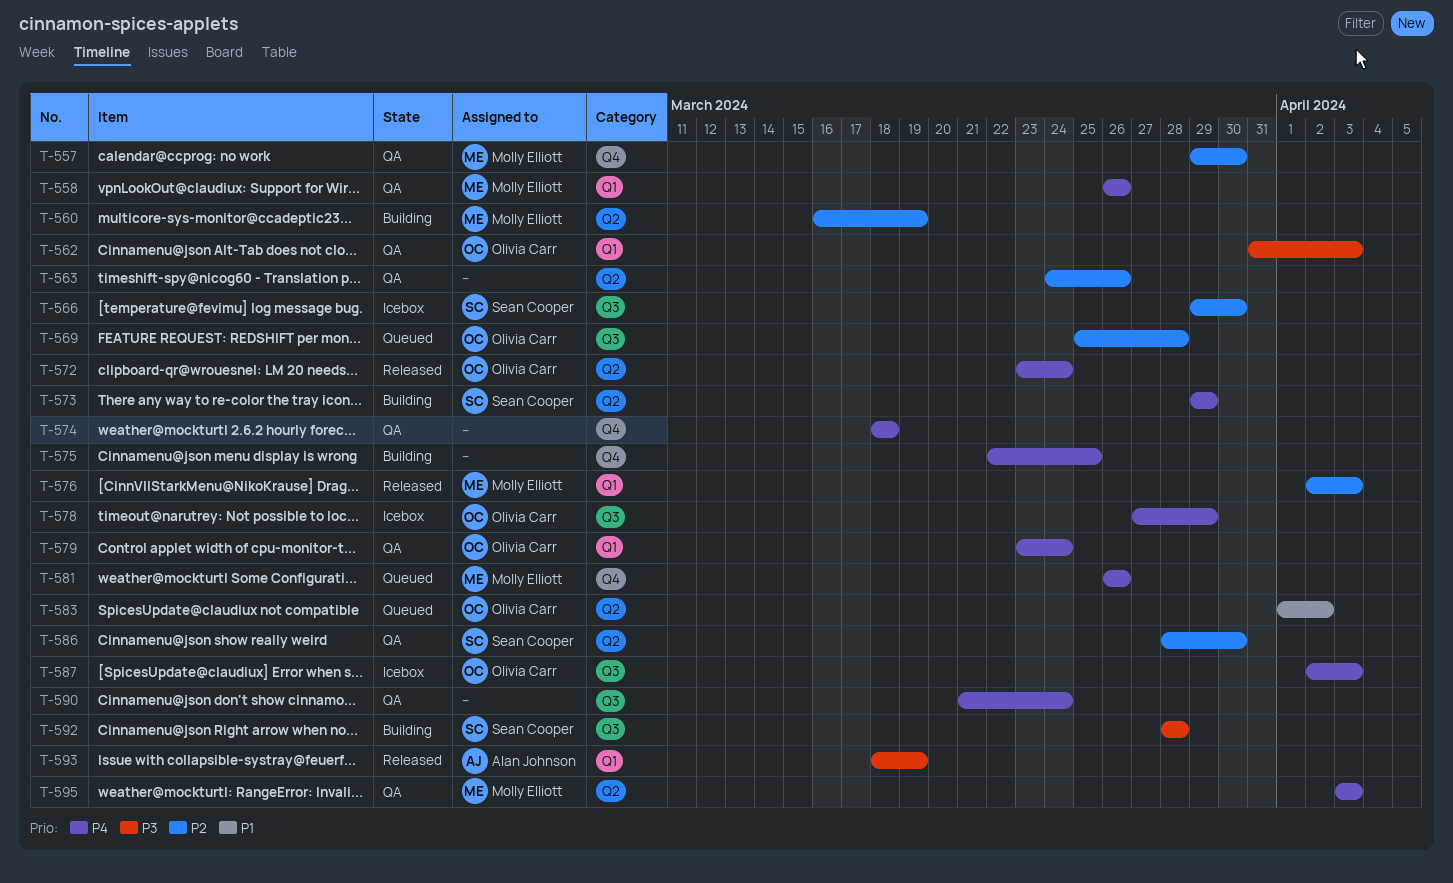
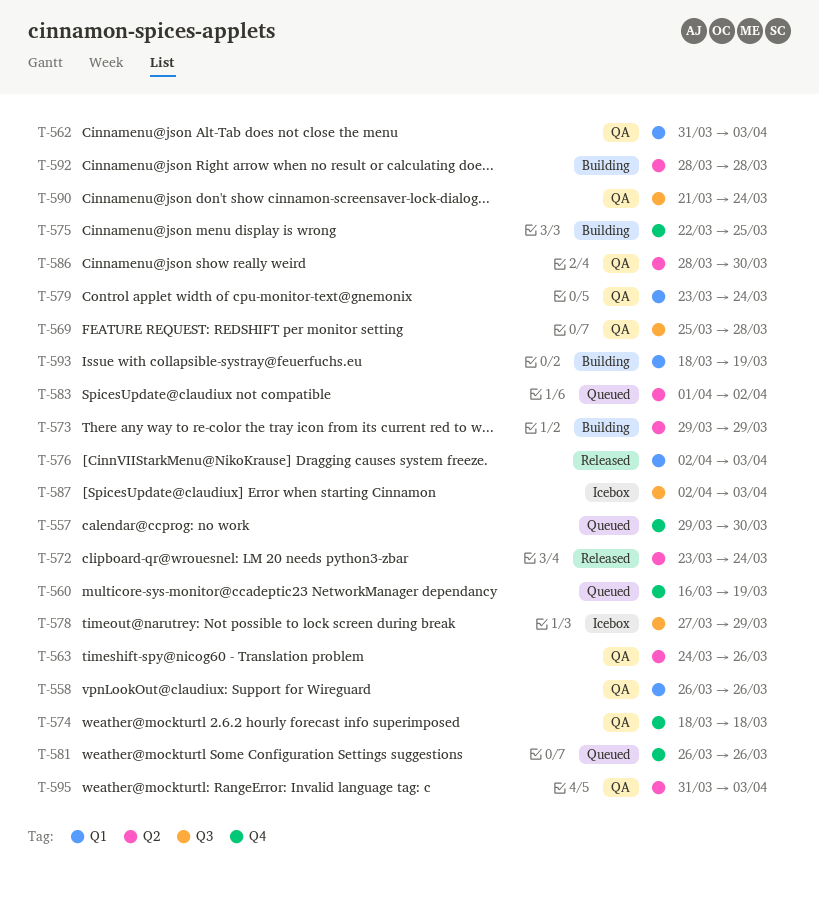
T-557, status: QA -> Queued
T-560, status: Building -> Queued
T-560, label: Q2 -> Q4
T-566: present -> none
T-569, status: Queued -> QA
T-592, label: Q3 -> Q2
T-593, status: Released -> Building
T-595, start: Apr 3 -> Mar 31

